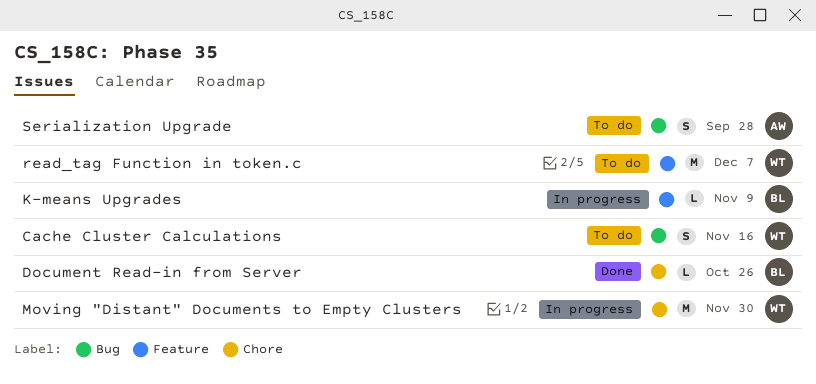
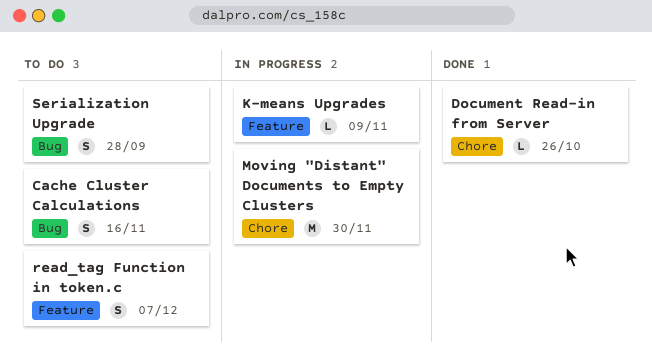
read_tag Function in token.c, estimate: M -> S

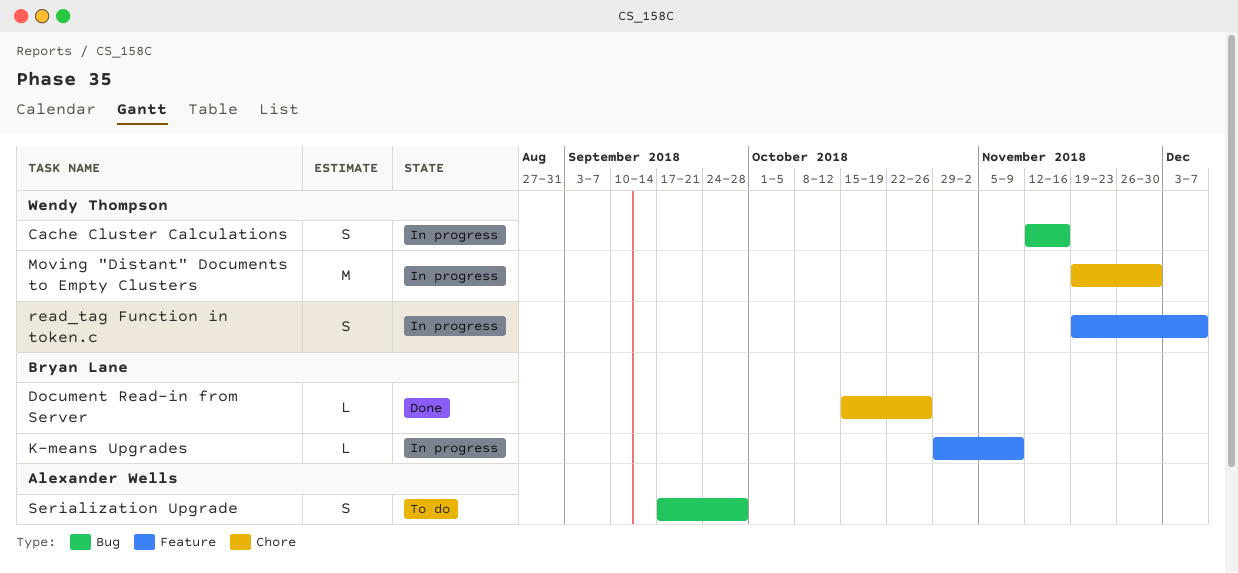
Cache Cluster Calculations, status: To do -> In progress
read_tag Function in token.c, status: To do -> In progress

